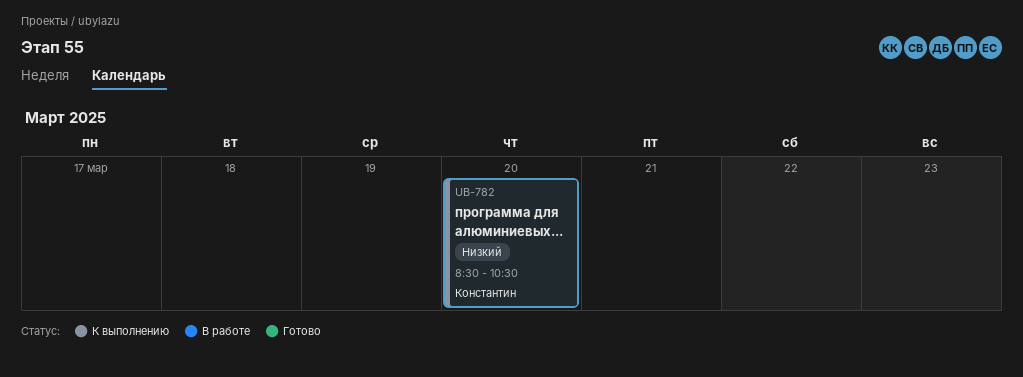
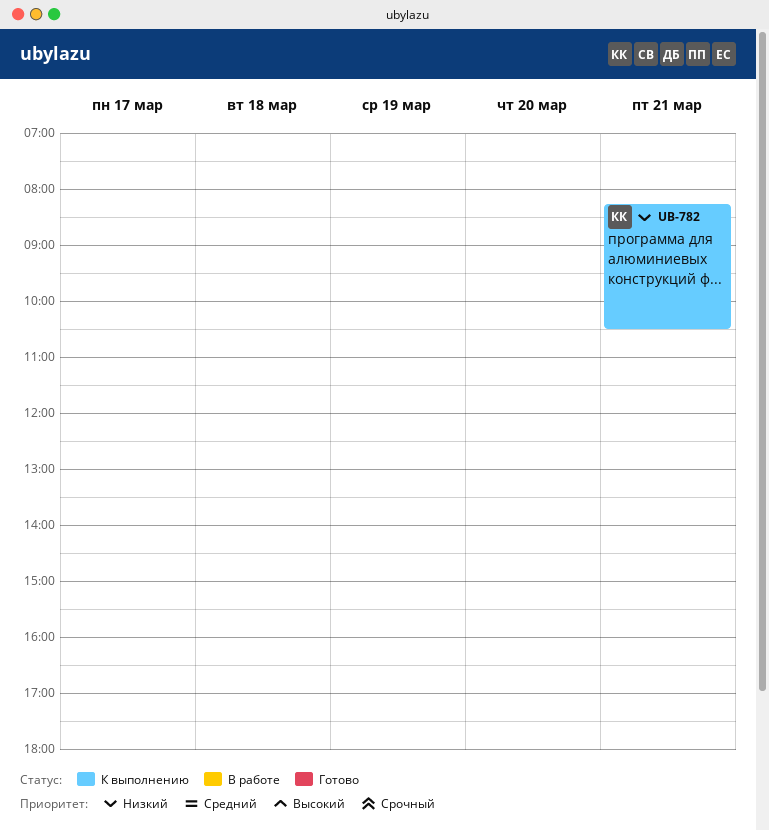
UB-782, day: Mar 20 -> Mar 21
UB-782, begins: 08:30 -> 08:15

